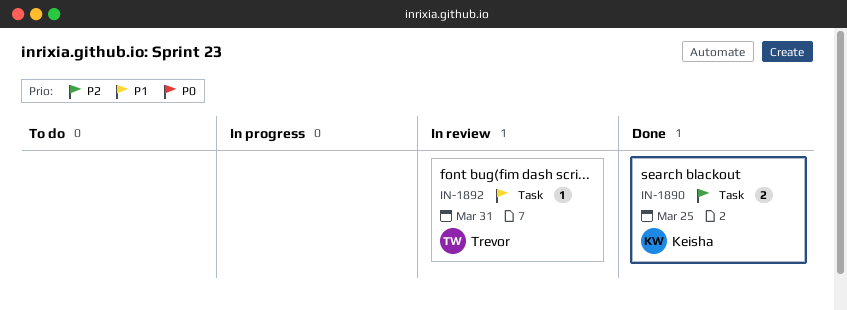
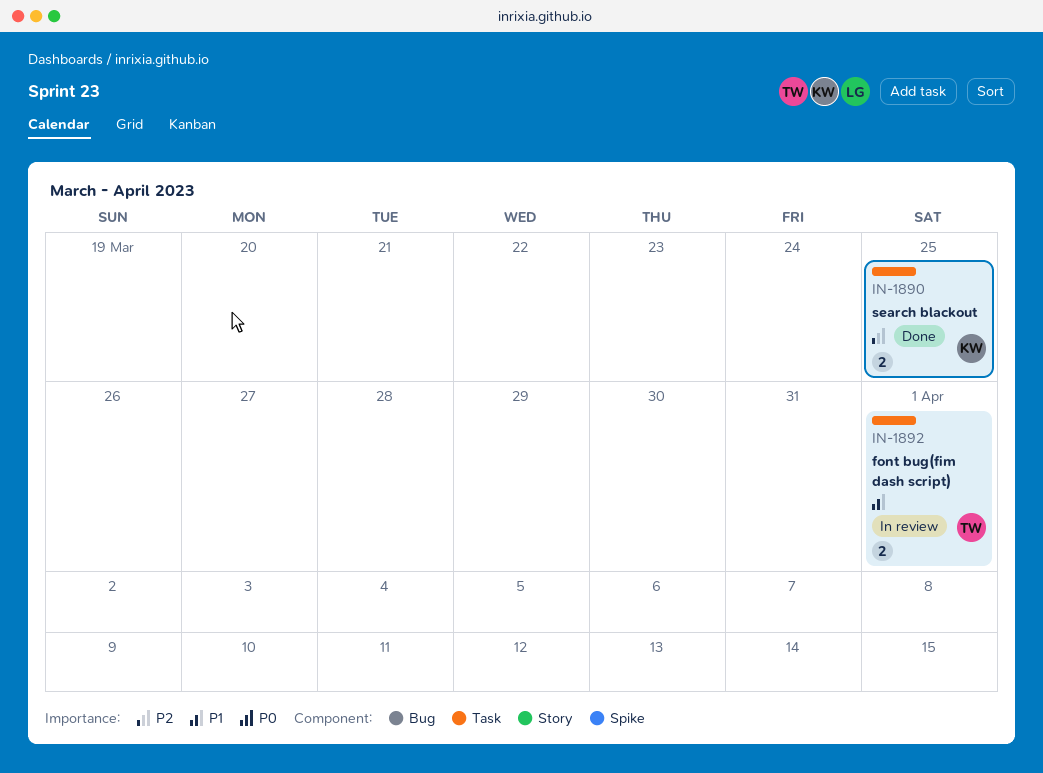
IN-1892, estimate: 1 -> 2
IN-1892, due: Mar 31 -> Apr 1

